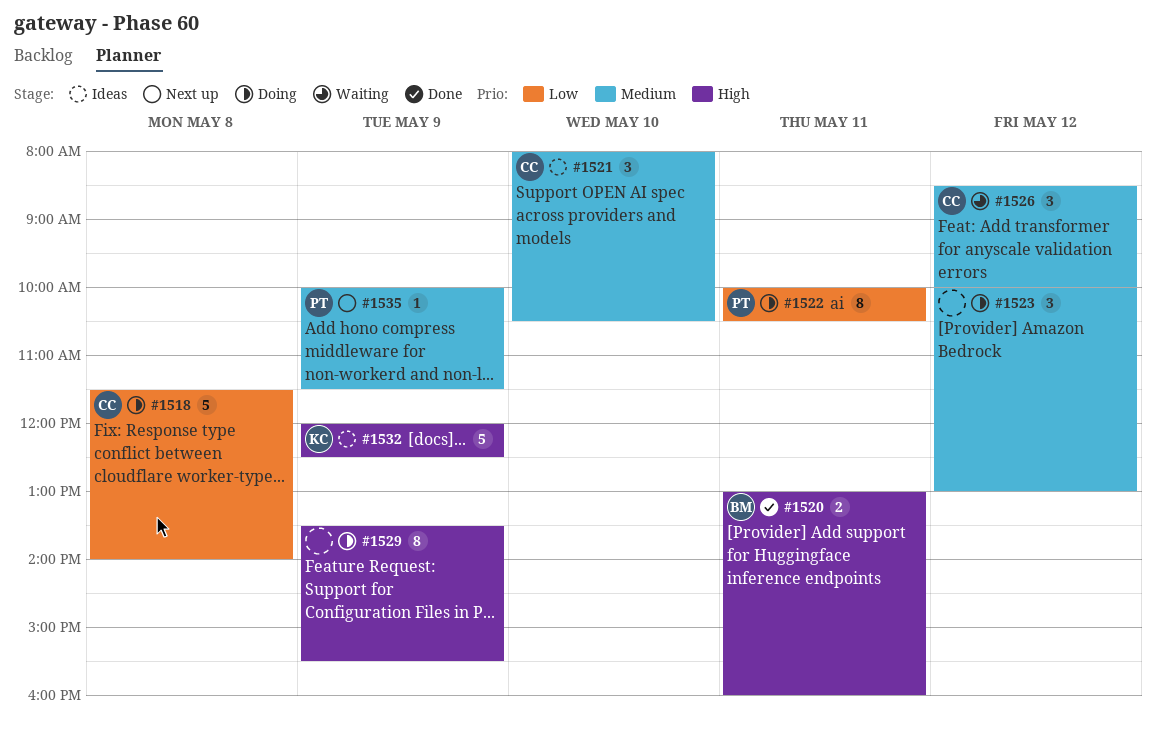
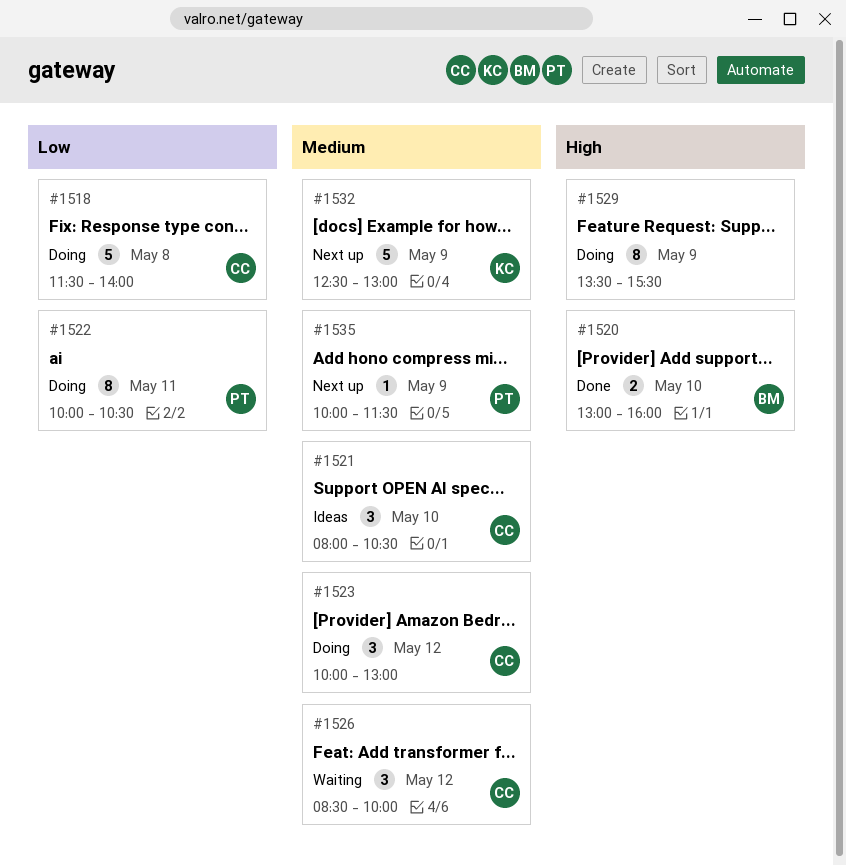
#1520, day: May 11 -> May 10
#1523, owner: none -> CC
#1532, status: Ideas -> Next up
#1532, priority: High -> Medium
#1532, begins: 12:00 -> 12:30
#1532, ends: 12:30 -> 13:00

